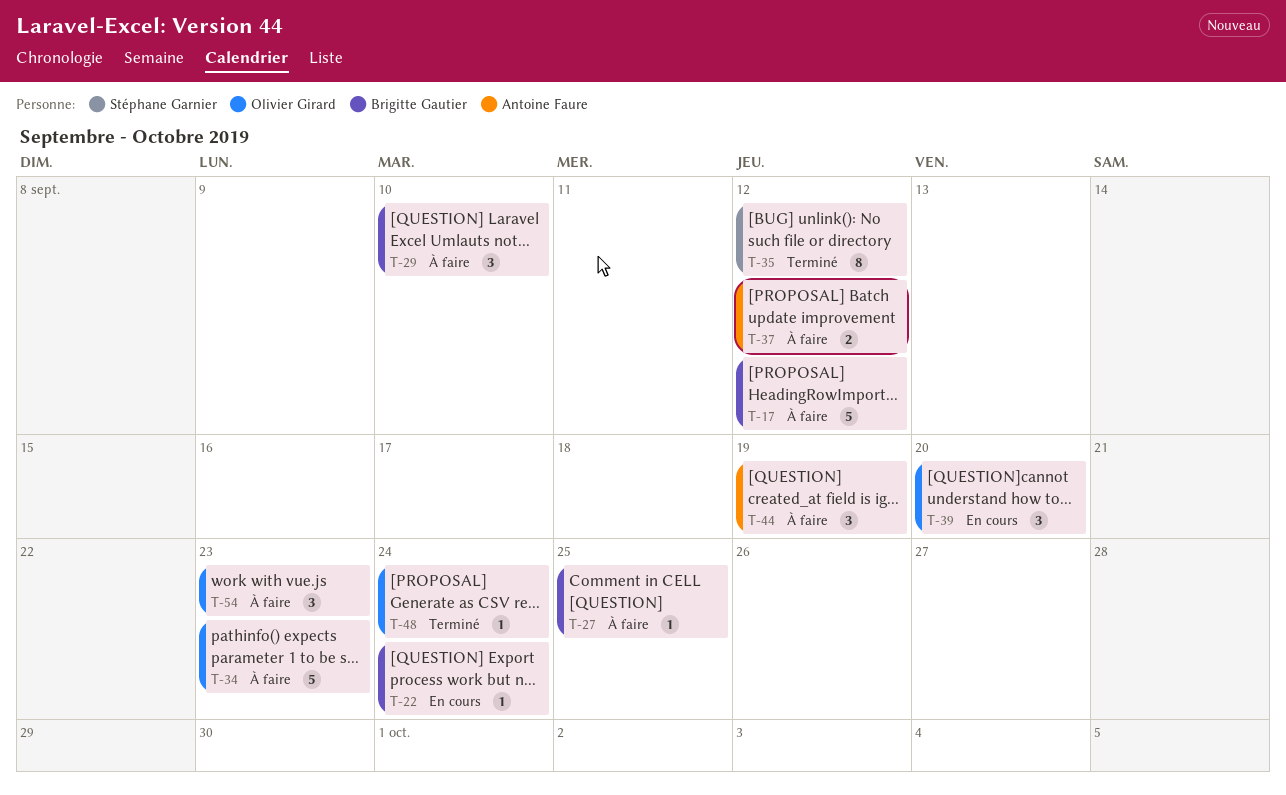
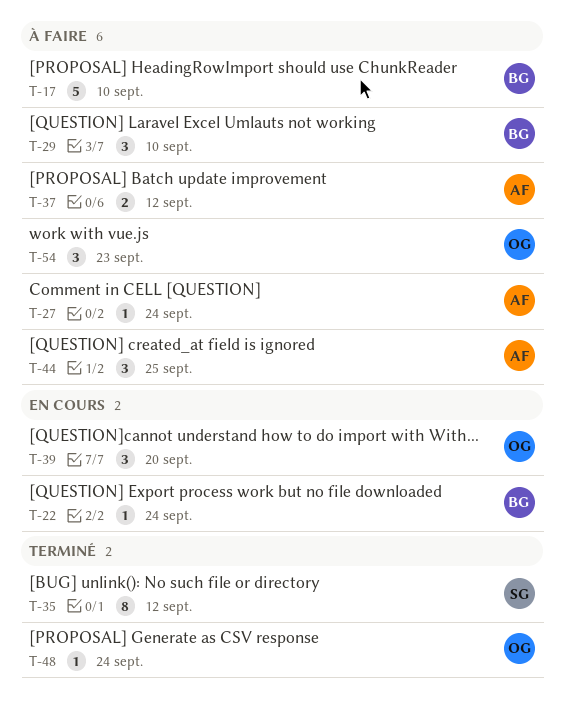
T-17, due: Sep 12 -> Sep 10
T-27, owner: Brigitte Gautier -> Antoine Faure
T-27, due: Sep 25 -> Sep 24
T-34: present -> none
T-44, due: Sep 19 -> Sep 25

